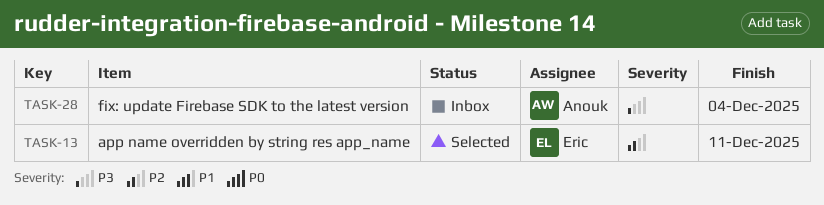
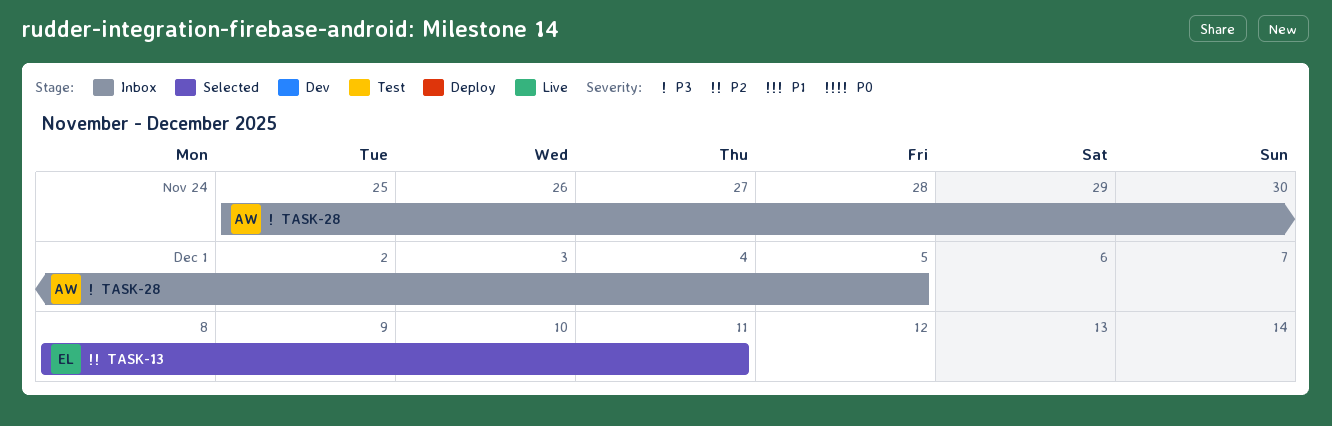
TASK-28, due: Dec 4 -> Dec 5

